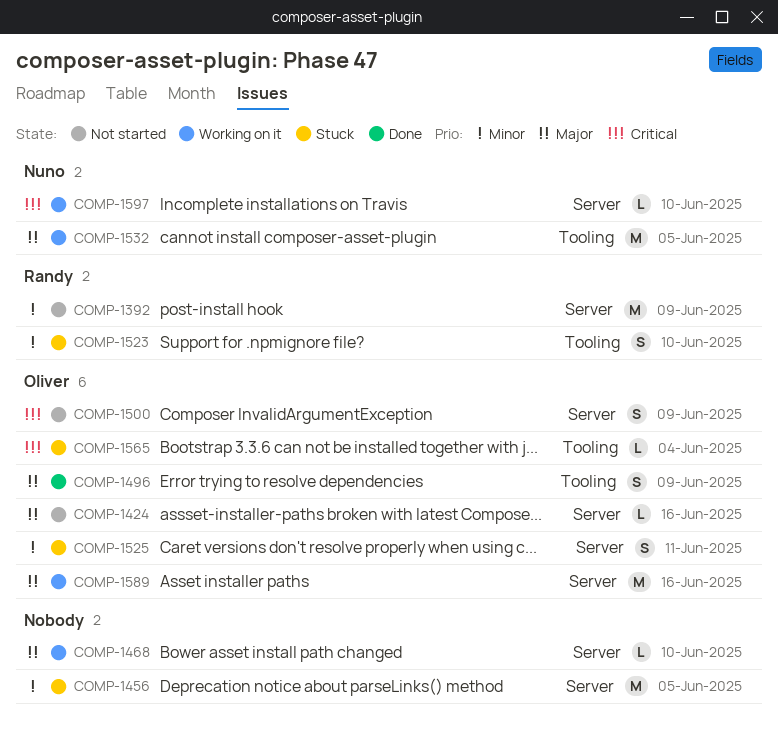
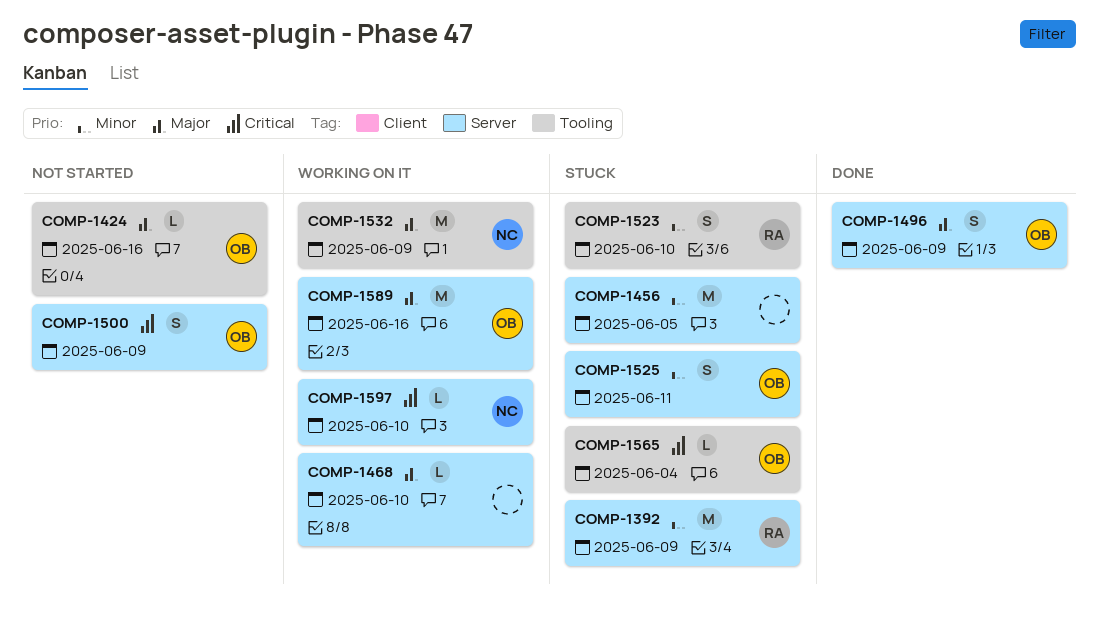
COMP-1392, status: Not started -> Stuck
COMP-1424, label: Server -> Tooling
COMP-1496, label: Tooling -> Server
COMP-1532, due: Jun 5 -> Jun 9

